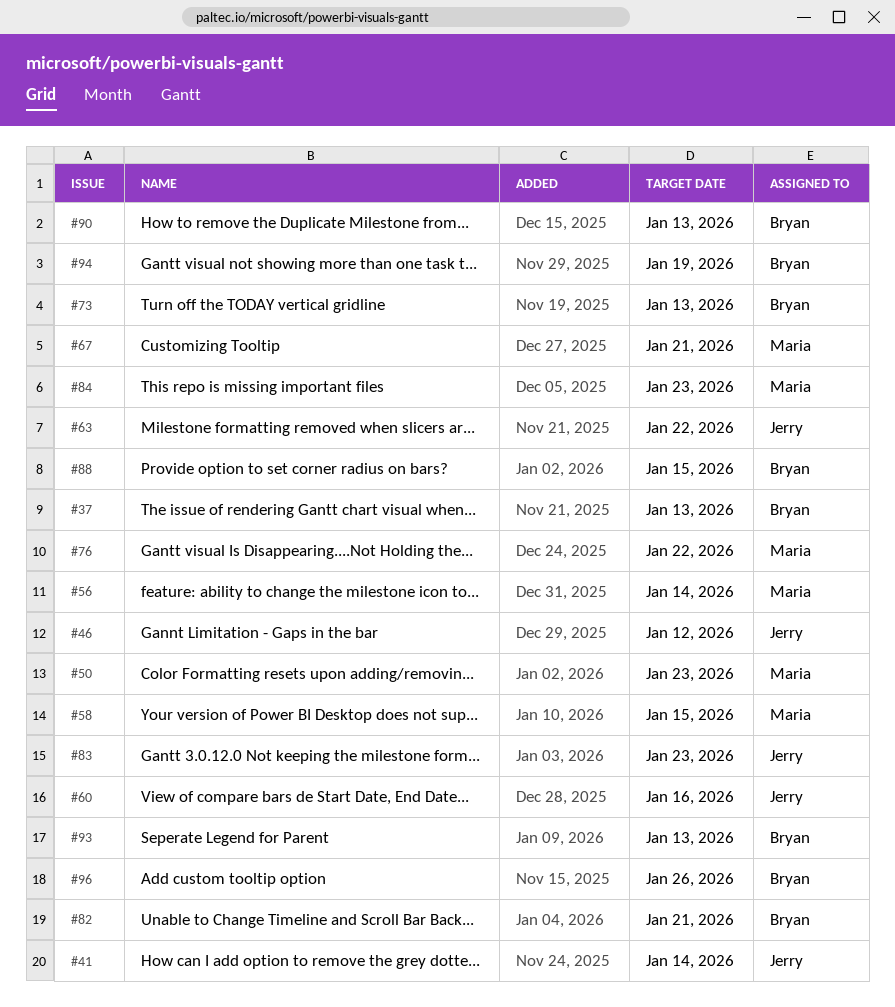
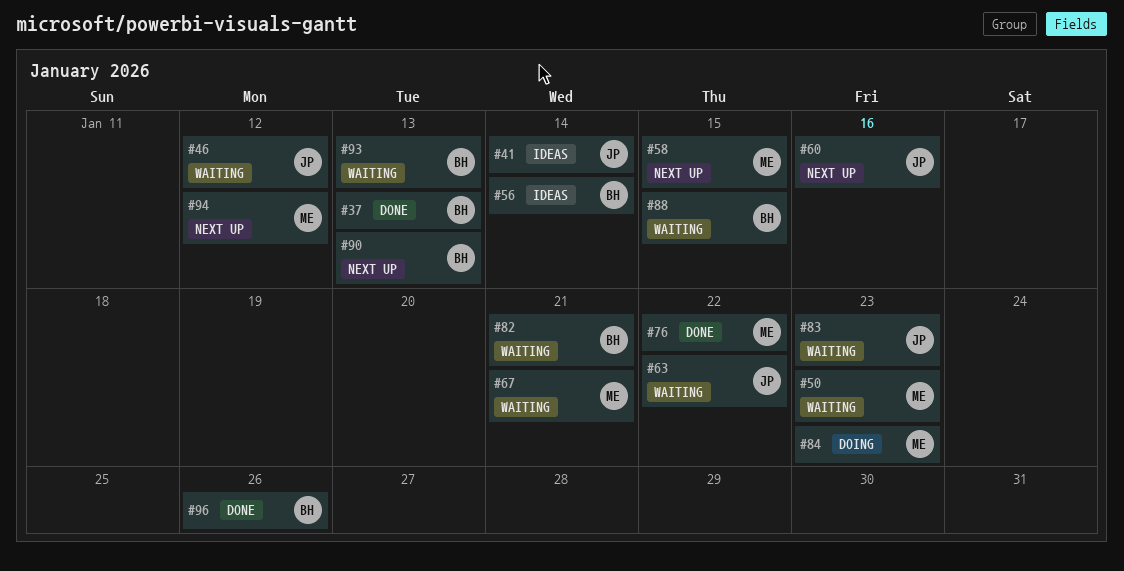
#56, owner: Maria -> Bryan
#73: present -> none
#94, owner: Bryan -> Maria
#94, due: Jan 19 -> Jan 12

